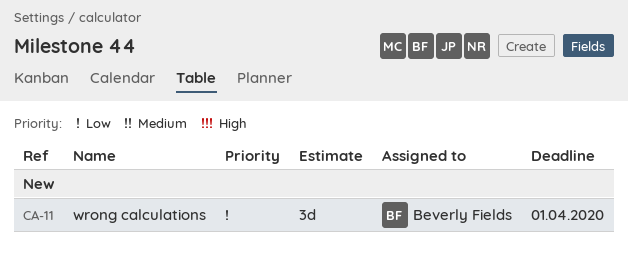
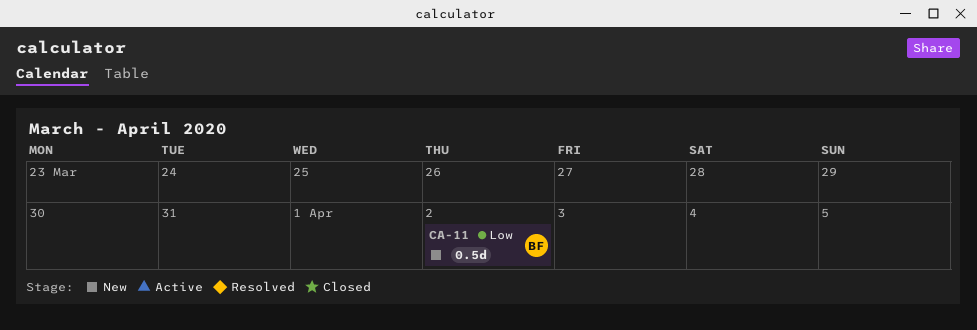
CA-11, estimate: 3d -> 0.5d
CA-11, due: Apr 1 -> Apr 2

